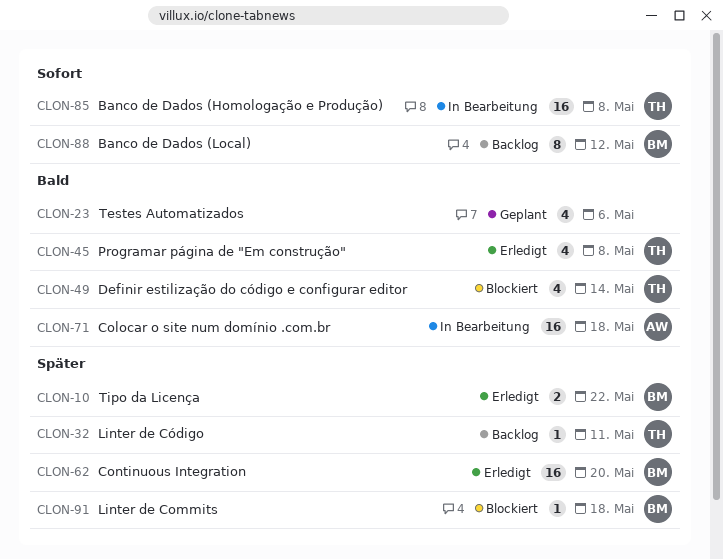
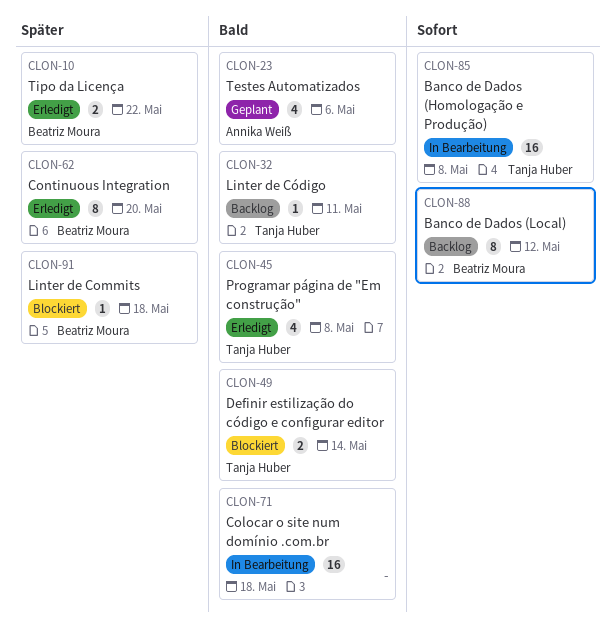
CLON-23, owner: none -> Annika Weiß
CLON-32, priority: Später -> Bald
CLON-49, estimate: 4 -> 2
CLON-62, estimate: 16 -> 8
CLON-71, owner: Annika Weiß -> none

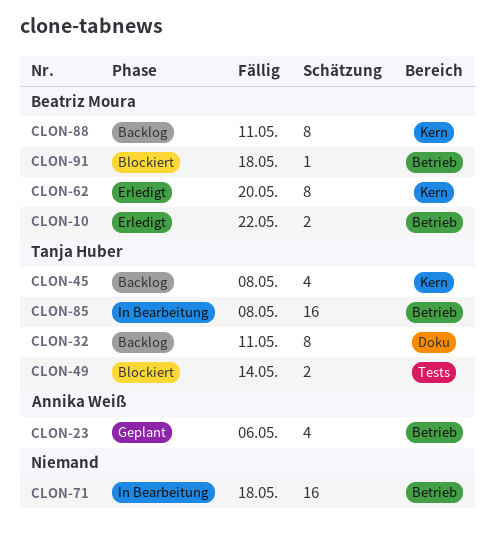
CLON-32, estimate: 1 -> 8
CLON-45, status: Erledigt -> Backlog
CLON-88, due: May 12 -> May 11

